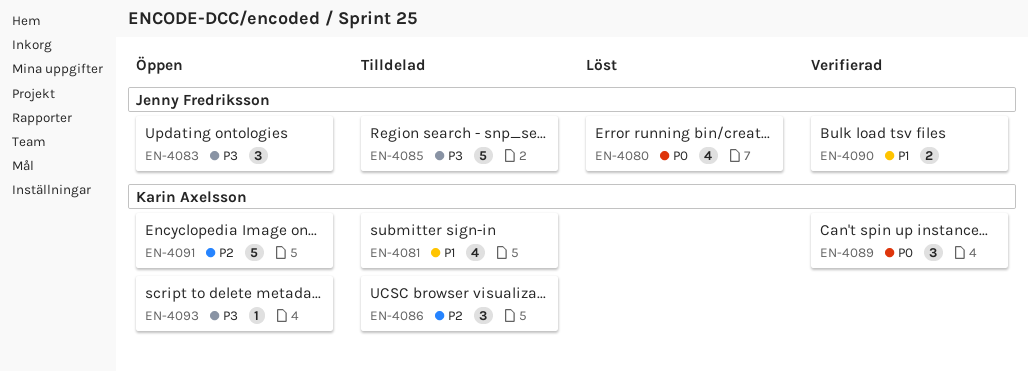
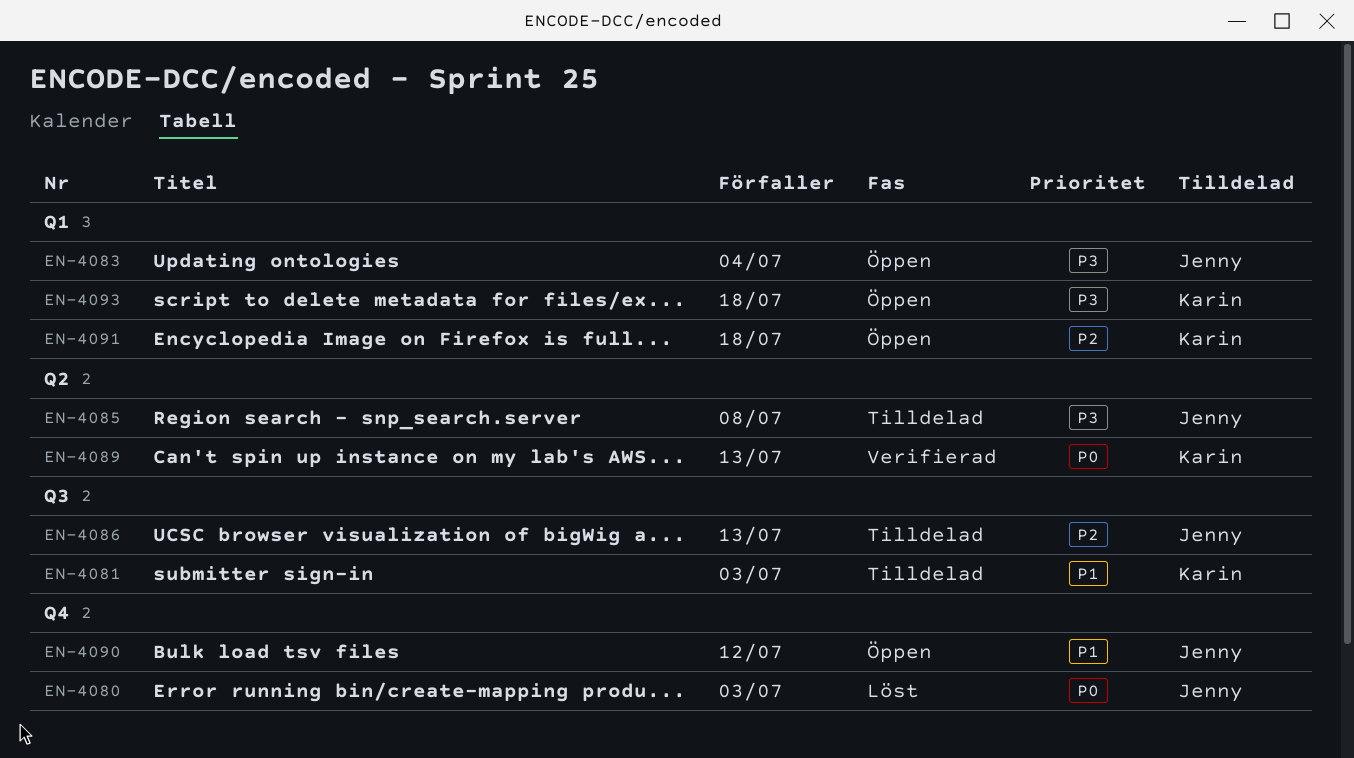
EN-4086, owner: Karin Axelsson -> Jenny Fredriksson
EN-4090, status: Verifierad -> Öppen

